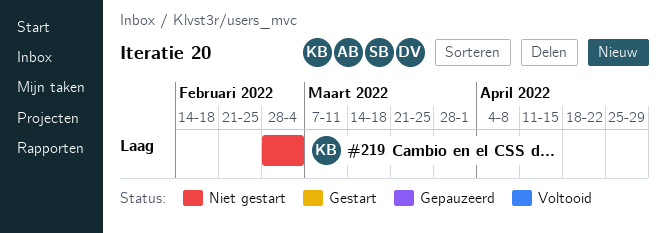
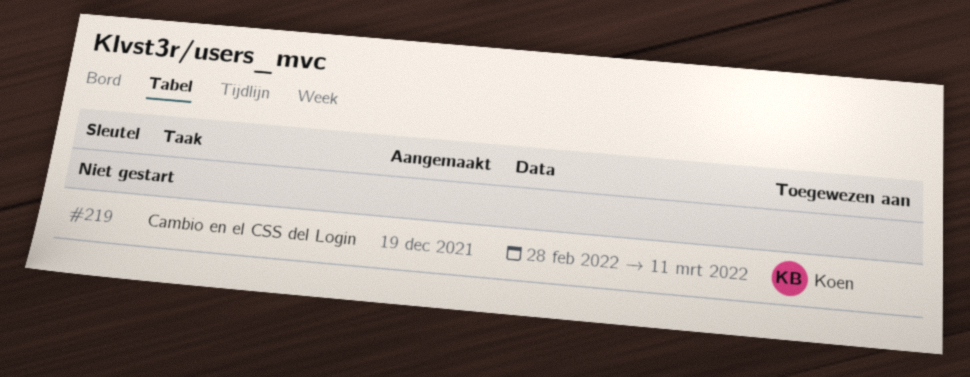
#219, due: Mar 4 -> Mar 11

